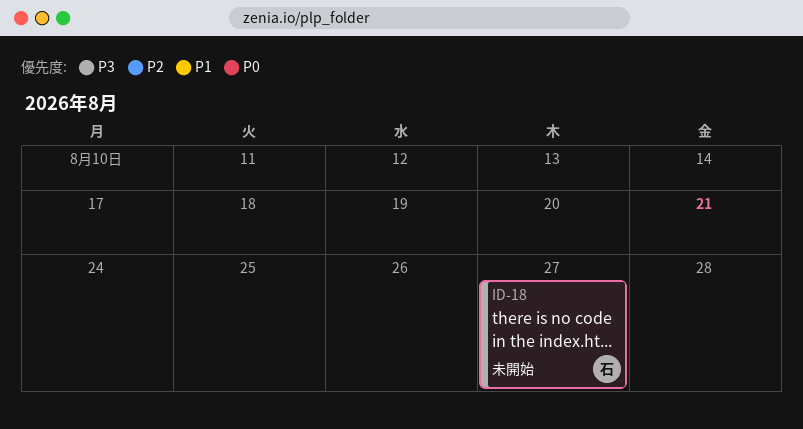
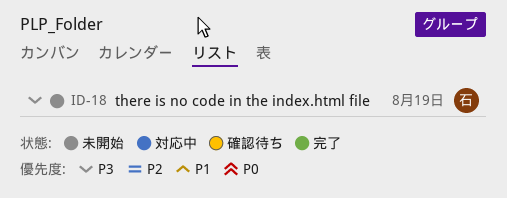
ID-18, due: Aug 27 -> Aug 19

